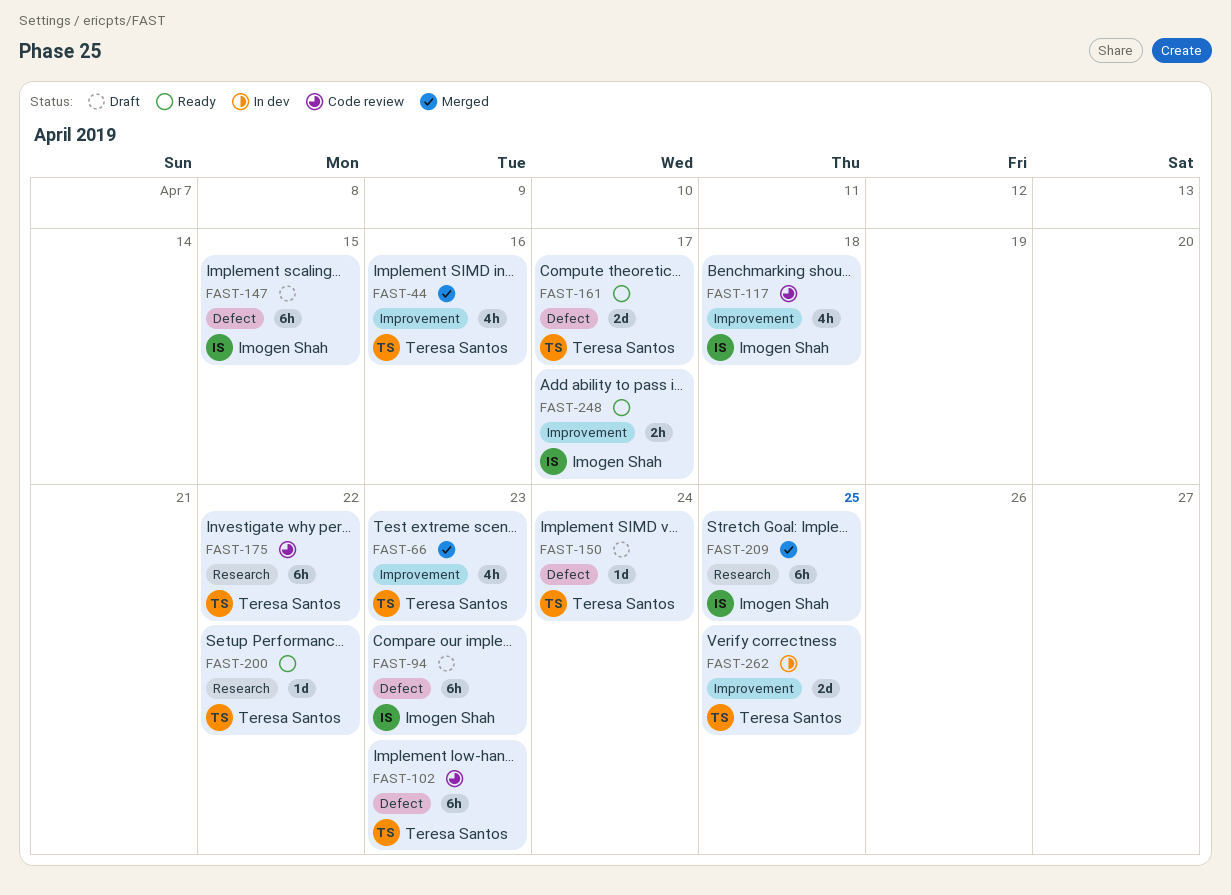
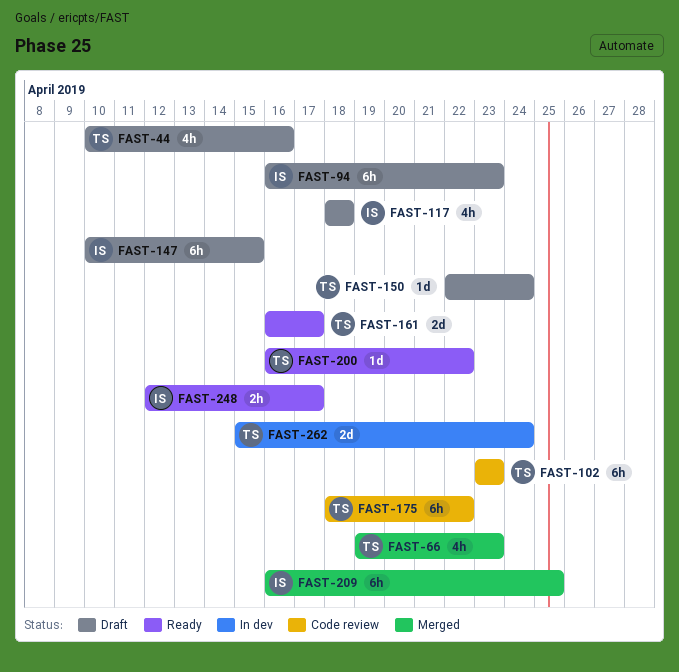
FAST-44, status: Merged -> Draft
FAST-117, status: Code review -> Draft
FAST-262, due: Apr 25 -> Apr 24

